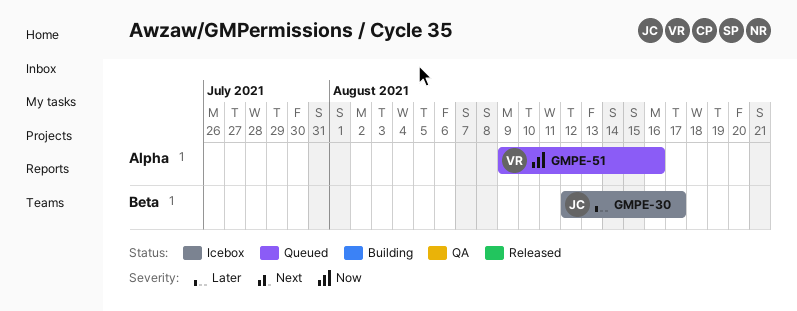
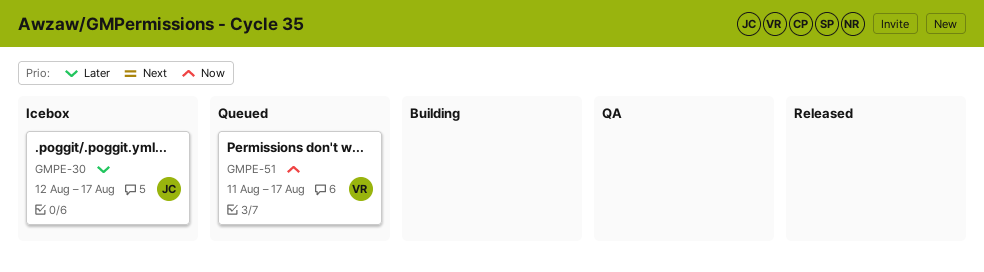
GMPE-51, start: Aug 9 -> Aug 11
GMPE-51, due: Aug 16 -> Aug 17

